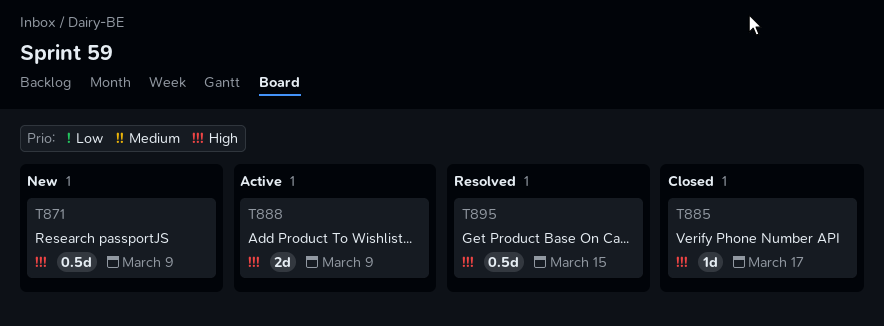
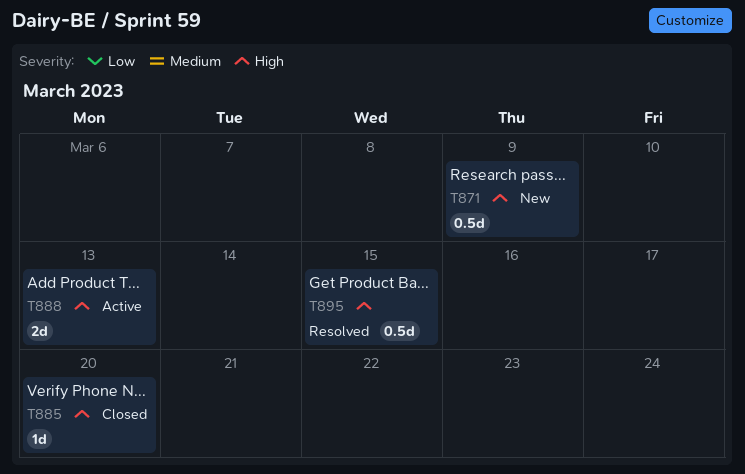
T885, due: Mar 17 -> Mar 20
T888, due: Mar 9 -> Mar 13

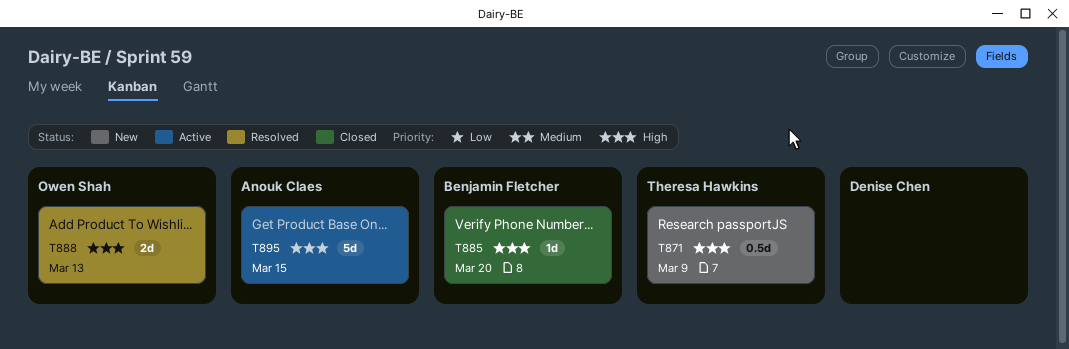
T888, status: Active -> Resolved
T895, status: Resolved -> Active
T895, estimate: 0.5d -> 5d

